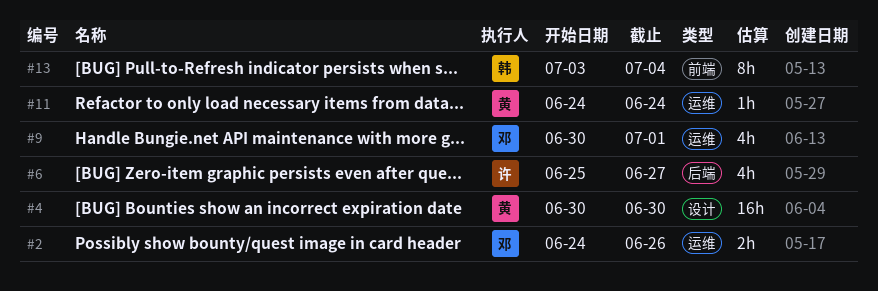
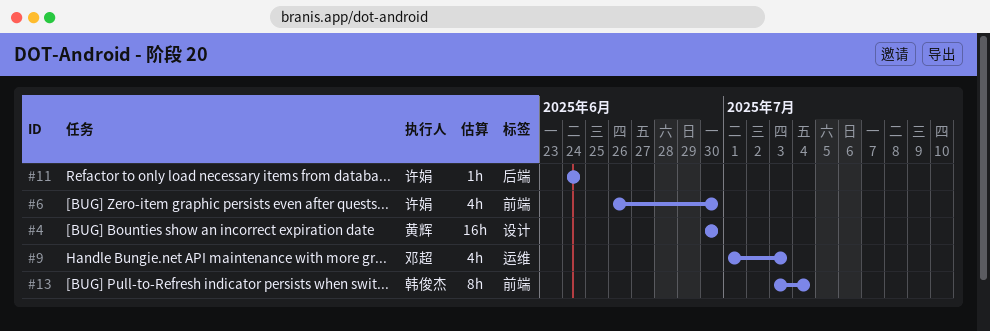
#2: present -> none
#6, label: 后端 -> 前端
#6, start: Jun 25 -> Jun 26
#6, due: Jun 27 -> Jun 30
#9, start: Jun 30 -> Jul 1
#9, due: Jul 1 -> Jul 3
#11, owner: 黄辉 -> 许娟
#11, label: 运维 -> 后端

